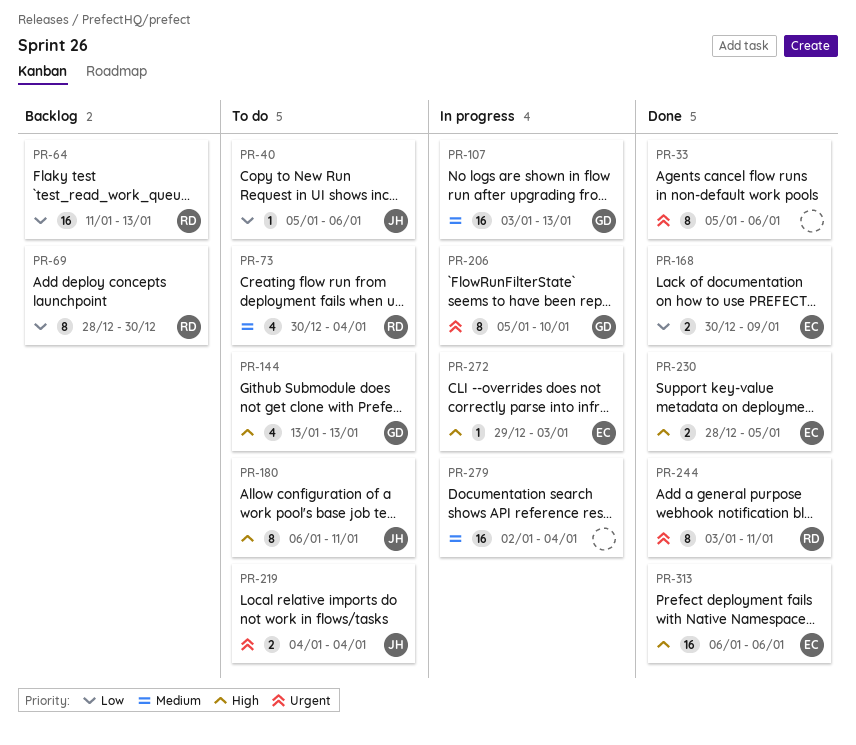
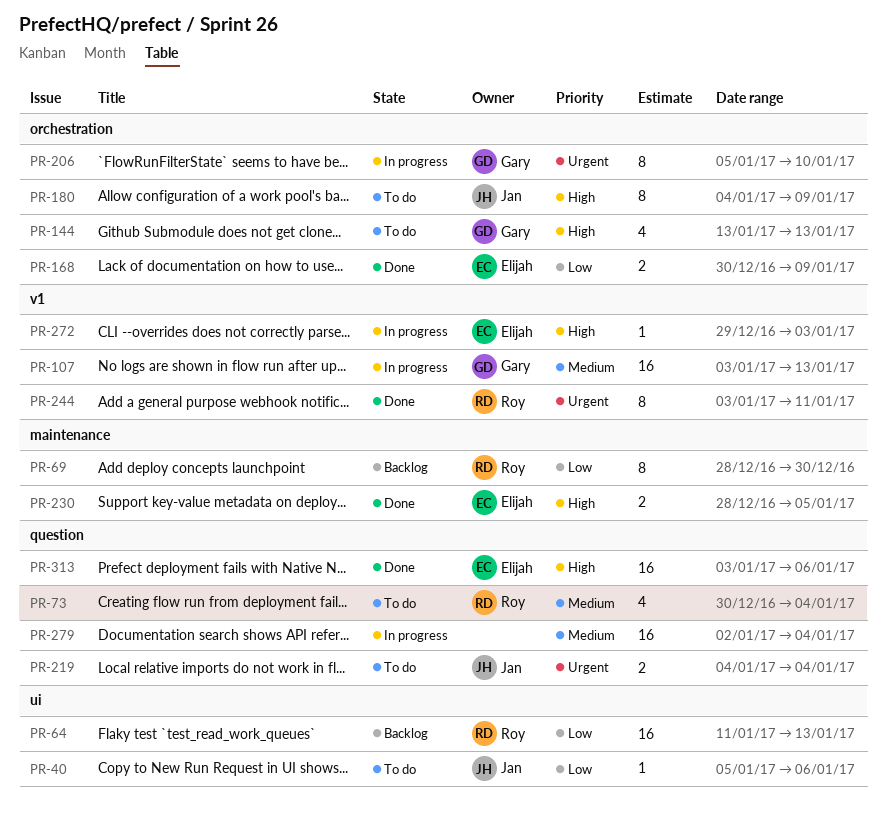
PR-33: present -> none
PR-180, start: Jan 6 -> Jan 4
PR-180, due: Jan 11 -> Jan 9
PR-313, start: Jan 6 -> Jan 3

